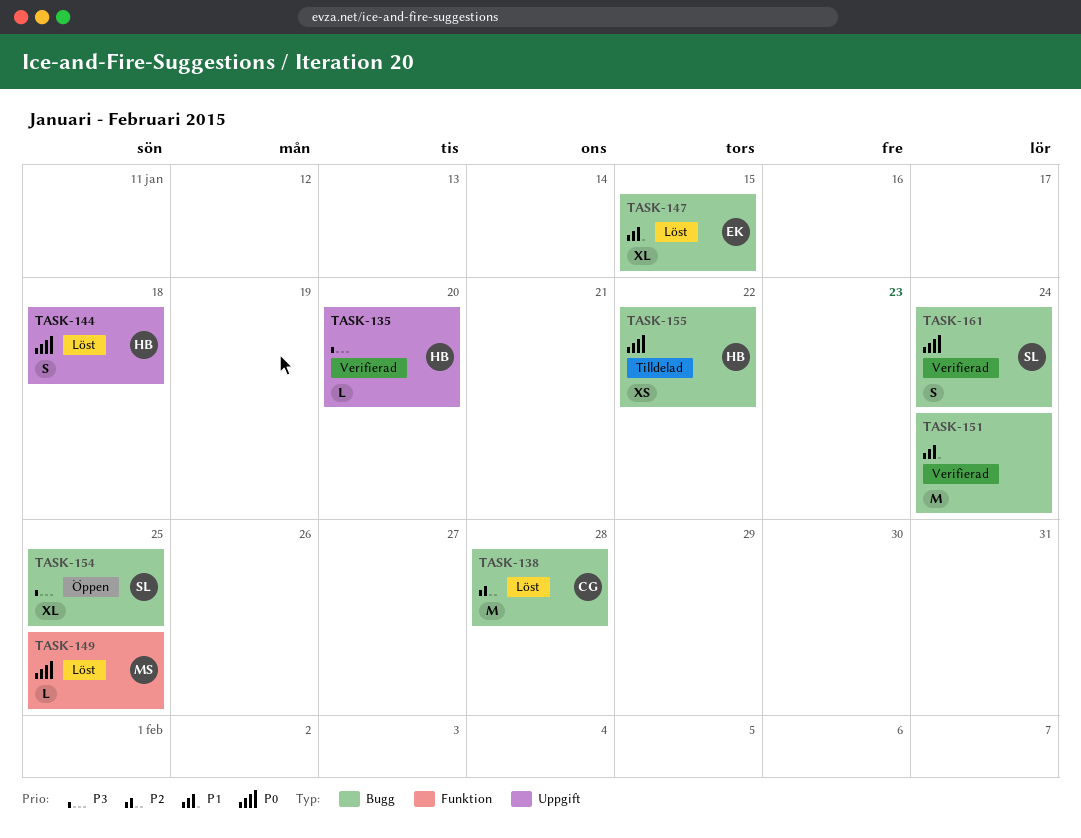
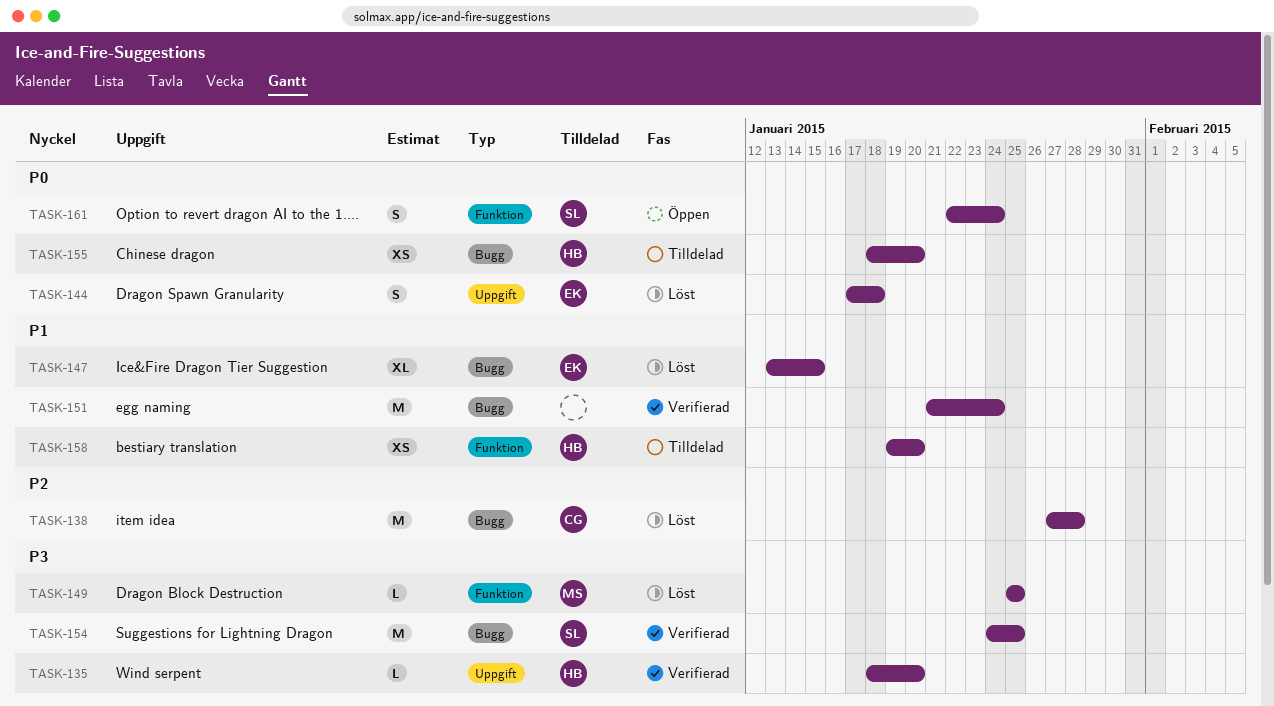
TASK-144, owner: HB -> EK
TASK-149, priority: P0 -> P3
TASK-154, status: Öppen -> Verifierad
TASK-154, estimate: XL -> M
TASK-155, due: Jan 22 -> Jan 20
TASK-158: none -> present
TASK-161, status: Verifierad -> Öppen
TASK-161, label: Bugg -> Funktion

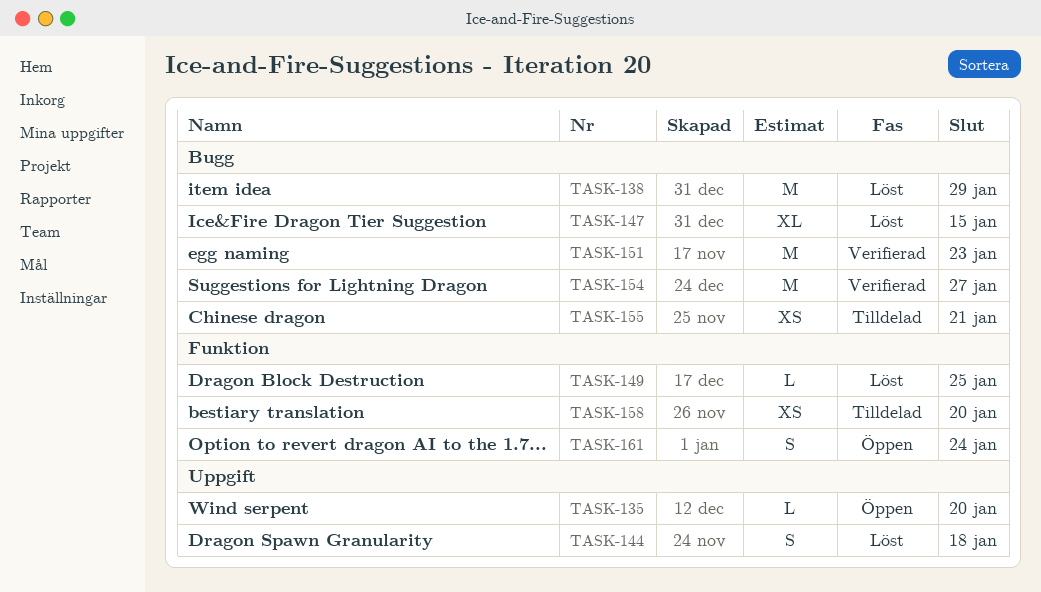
TASK-135, status: Verifierad -> Öppen
TASK-138, due: Jan 28 -> Jan 29
TASK-151, due: Jan 24 -> Jan 23
TASK-154, due: Jan 25 -> Jan 27
TASK-155, due: Jan 20 -> Jan 21

